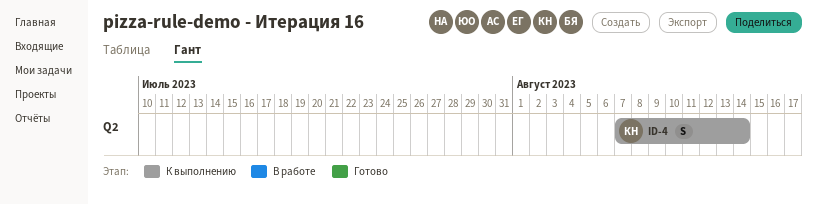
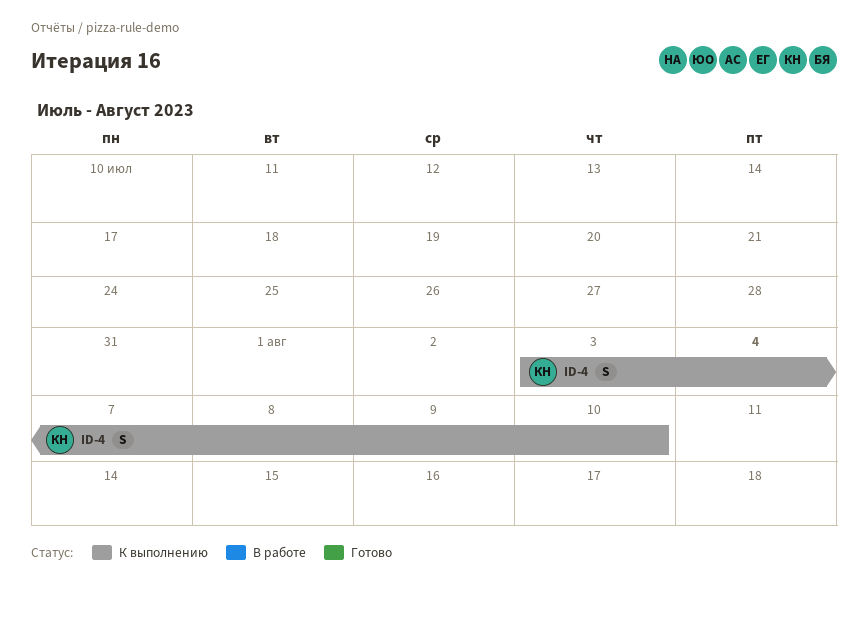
ID-4, start: Aug 7 -> Aug 3
ID-4, due: Aug 14 -> Aug 10

